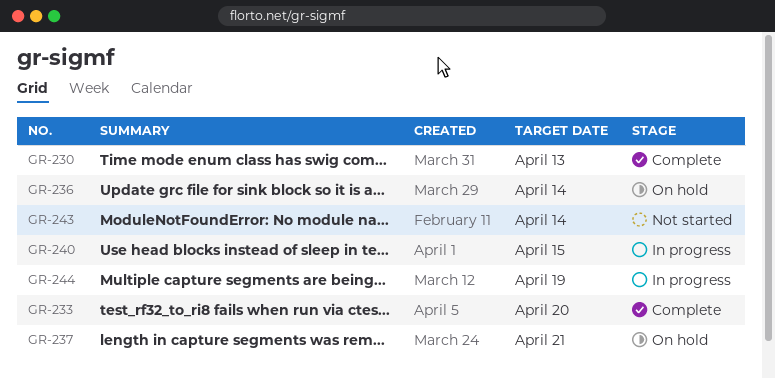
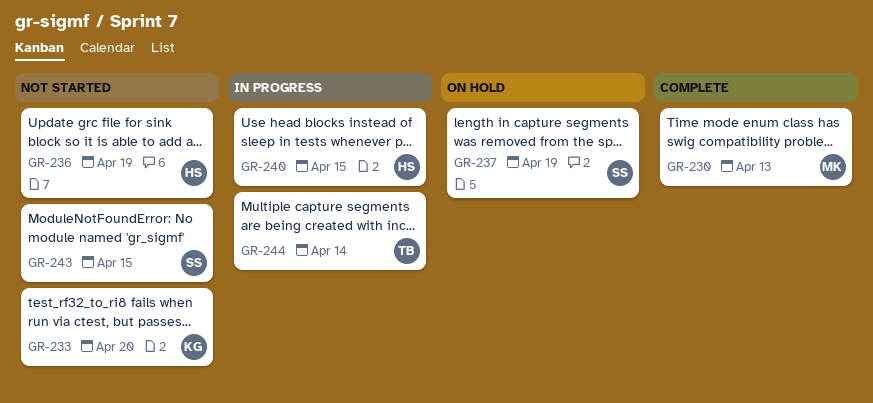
GR-233, status: Complete -> Not started
GR-236, status: On hold -> Not started
GR-236, due: Apr 14 -> Apr 19
GR-237, due: Apr 21 -> Apr 19
GR-243, due: Apr 14 -> Apr 15
GR-244, due: Apr 19 -> Apr 14

